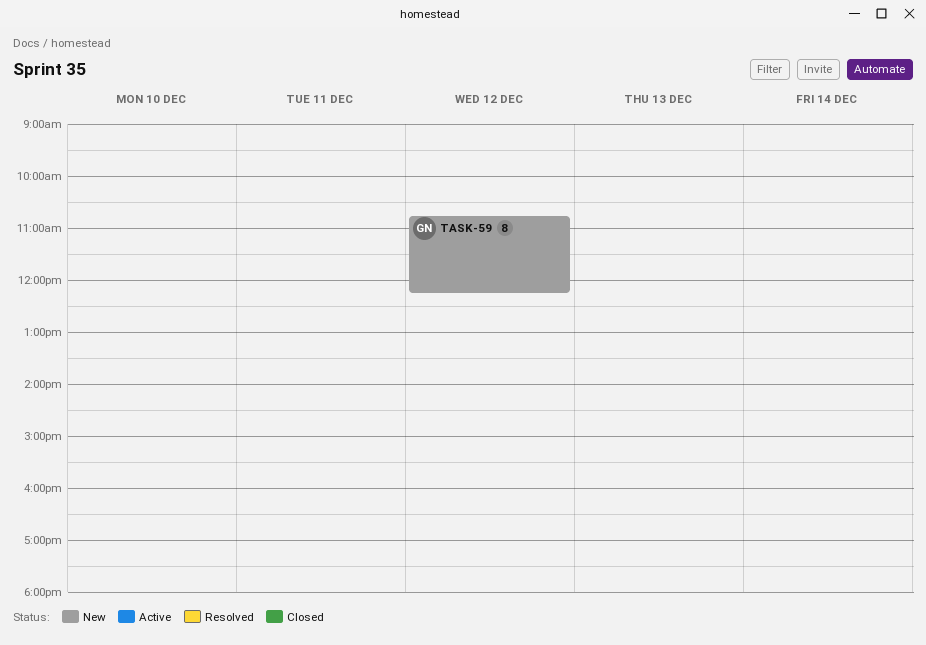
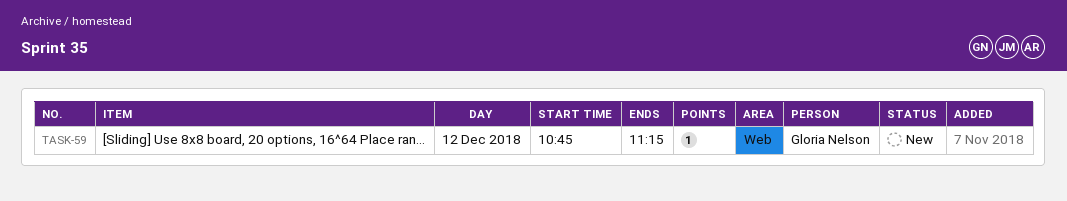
TASK-59, estimate: 8 -> 1
TASK-59, ends: 12:15 -> 11:15

